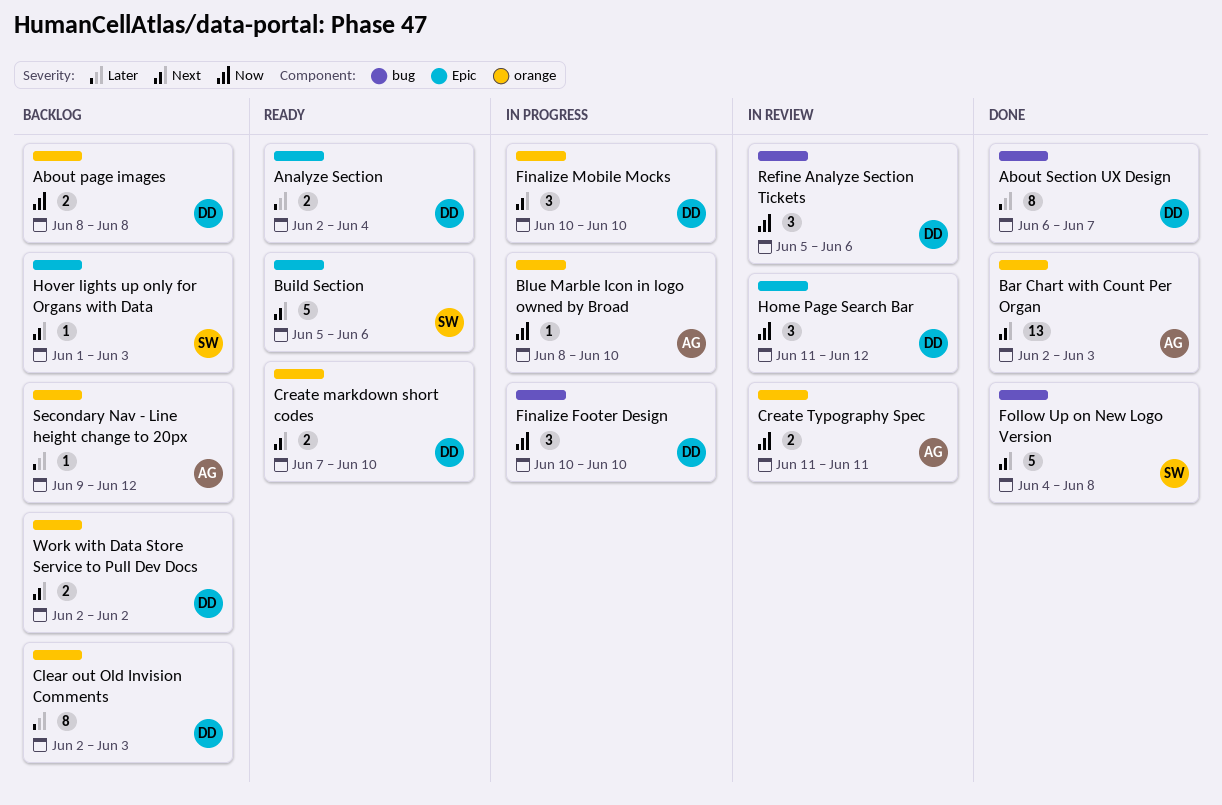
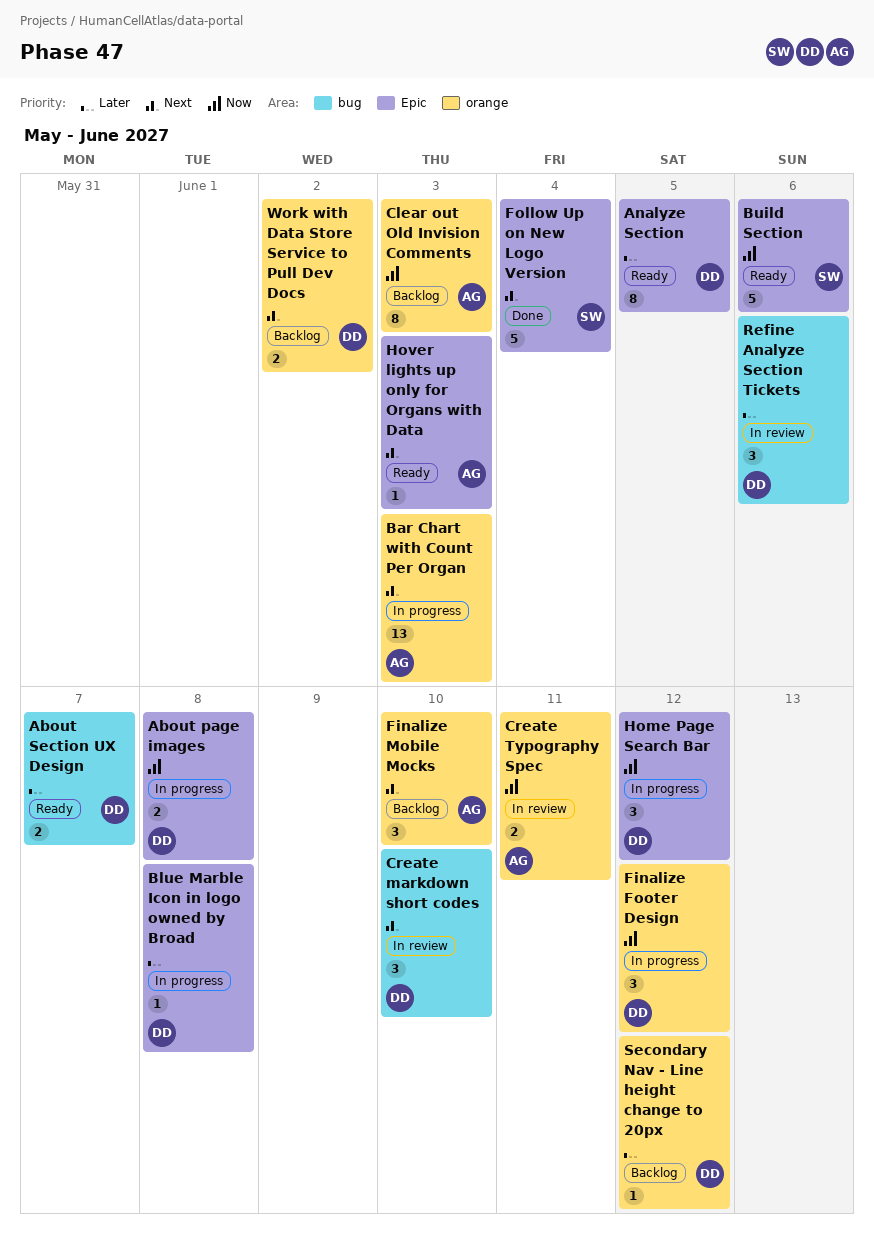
About page images, status: Backlog -> In progress
About page images, label: orange -> Epic
About Section UX Design, status: Done -> Ready
About Section UX Design, estimate: 8 -> 2
Analyze Section, estimate: 2 -> 8
Analyze Section, due: Jun 4 -> Jun 5
Bar Chart with Count Per Organ, status: Done -> In progress
Blue Marble Icon in logo owned by Broad, owner: AG -> DD
Blue Marble Icon in logo owned by Broad, priority: Now -> Later
Blue Marble Icon in logo owned by Broad, label: orange -> Epic
Blue Marble Icon in logo owned by Broad, due: Jun 10 -> Jun 8
Build Section, priority: Next -> Now
Clear out Old Invision Comments, owner: DD -> AG
Clear out Old Invision Comments, priority: Later -> Now
Create markdown short codes, status: Ready -> In review
Create markdown short codes, label: orange -> bug
Create markdown short codes, estimate: 2 -> 3
Finalize Footer Design, label: bug -> orange
Finalize Footer Design, due: Jun 10 -> Jun 12
Finalize Mobile Mocks, status: In progress -> Backlog
Finalize Mobile Mocks, owner: DD -> AG
Follow Up on New Logo Version, label: bug -> Epic
Follow Up on New Logo Version, due: Jun 8 -> Jun 4
Home Page Search Bar, status: In review -> In progress
Hover lights up only for Organs with Data, status: Backlog -> Ready
Hover lights up only for Organs with Data, owner: SW -> AG
Refine Analyze Section Tickets, priority: Now -> Later
Secondary Nav - Line height change to 20px, owner: AG -> DD

